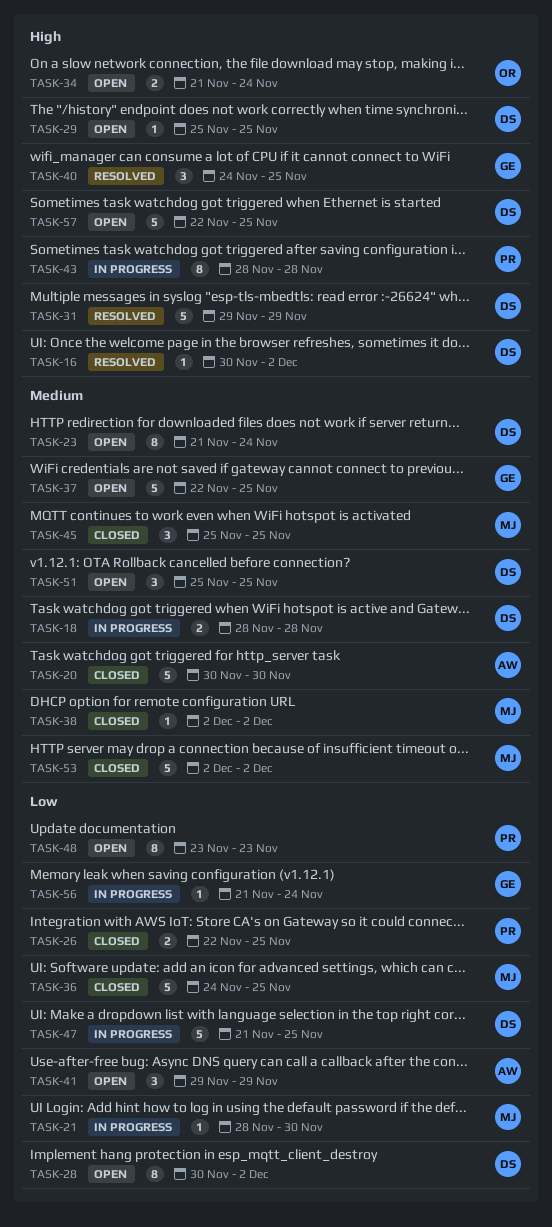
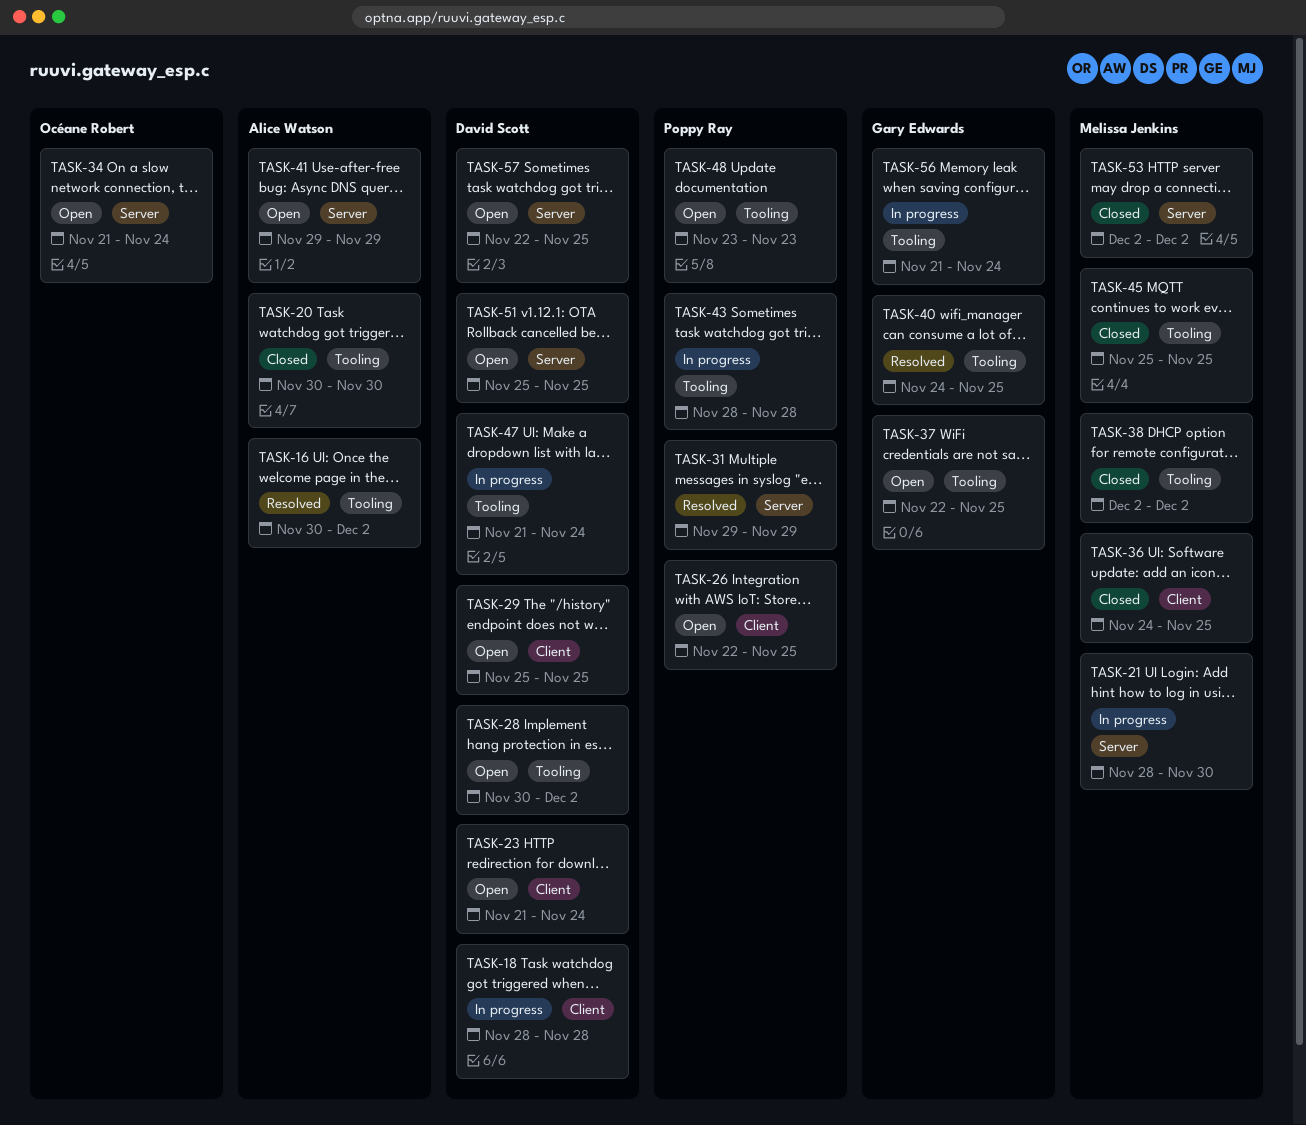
TASK-16, owner: David Scott -> Alice Watson
TASK-26, status: Closed -> Open
TASK-31, owner: David Scott -> Poppy Ray
TASK-47, due: Nov 25 -> Nov 24

